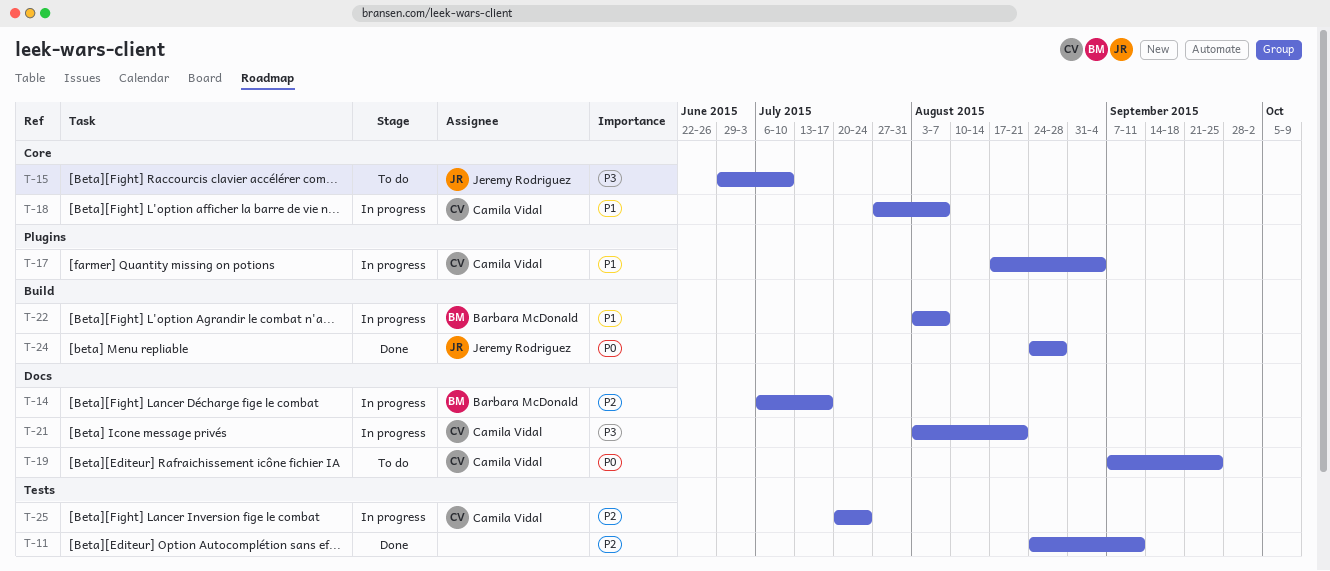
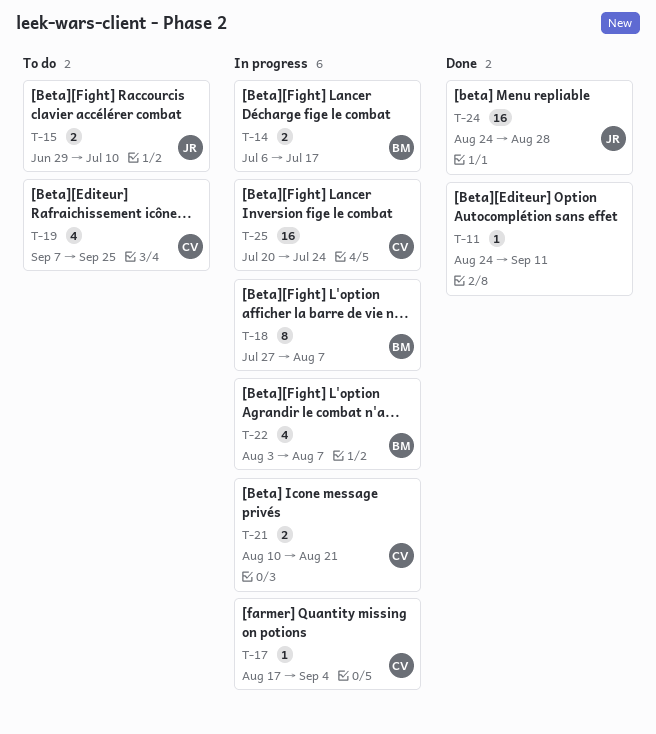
T-18, owner: Camila Vidal -> Barbara McDonald
T-21, start: Aug 3 -> Aug 10

